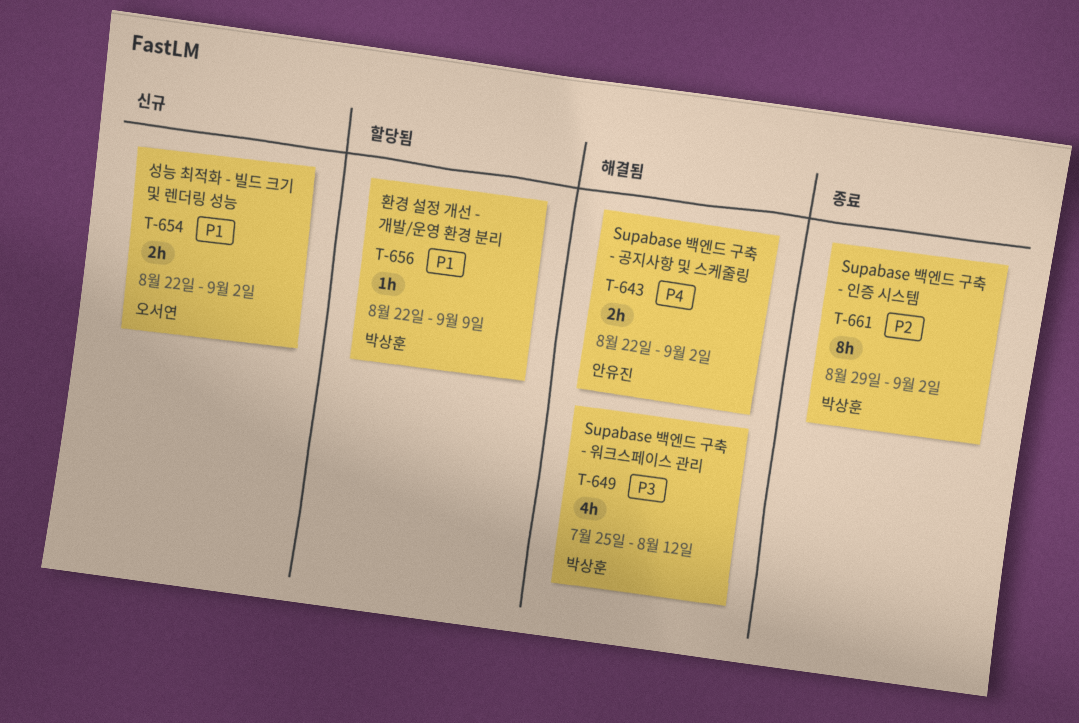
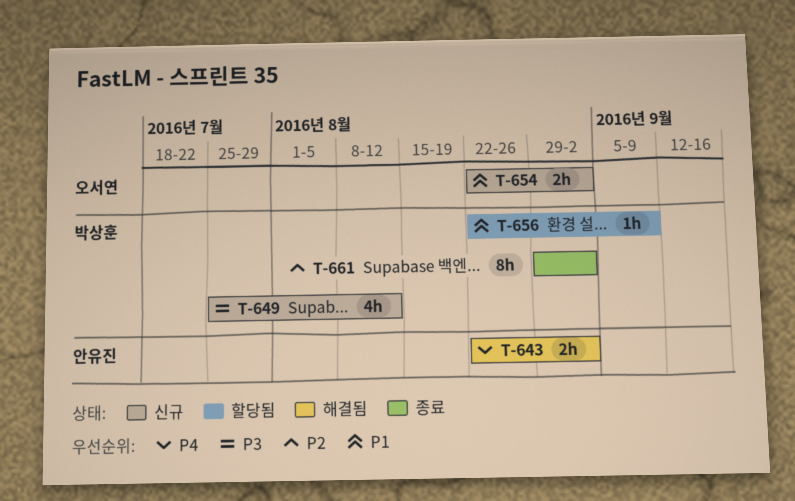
T-649, status: 해결됨 -> 신규

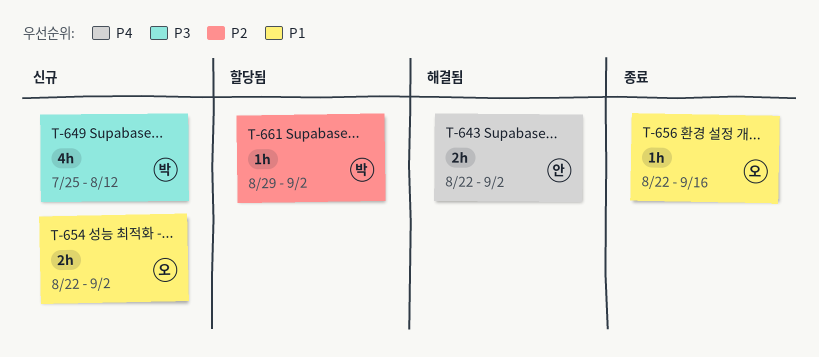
T-656, status: 할당됨 -> 종료
T-656, owner: 박상훈 -> 오서연
T-656, due: Sep 9 -> Sep 16
T-661, status: 종료 -> 할당됨
T-661, estimate: 8h -> 1h

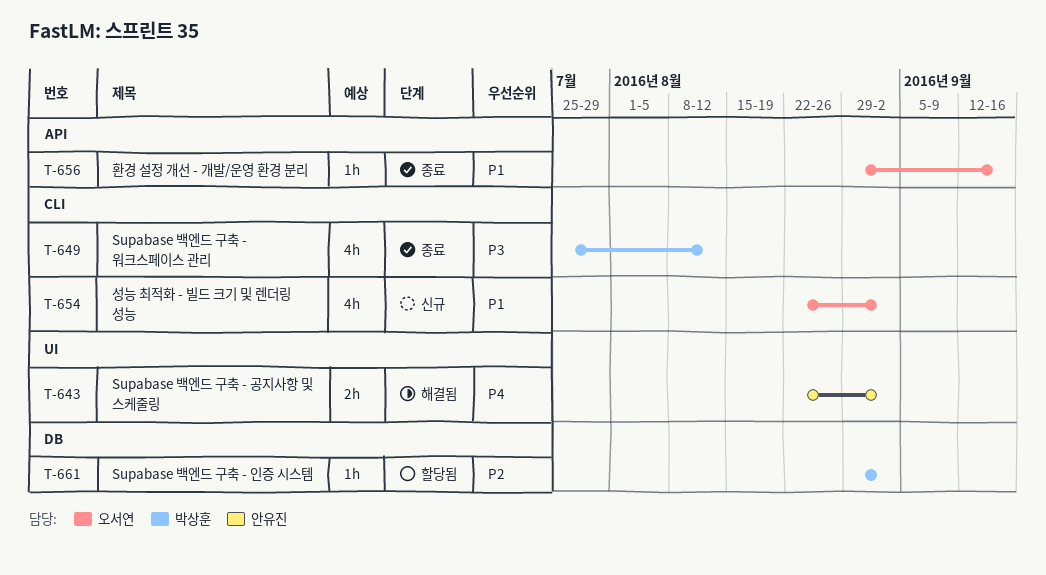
T-649, status: 신규 -> 종료
T-654, estimate: 2h -> 4h
T-656, start: Aug 22 -> Aug 29

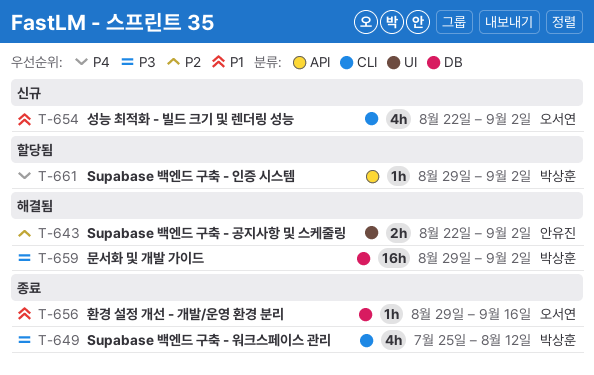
T-643, priority: P4 -> P2
T-656, label: API -> DB
T-659: none -> present
T-661, priority: P2 -> P4
T-661, label: DB -> API

